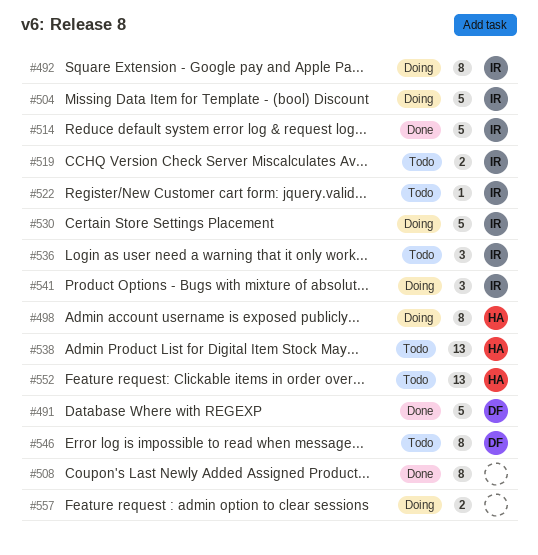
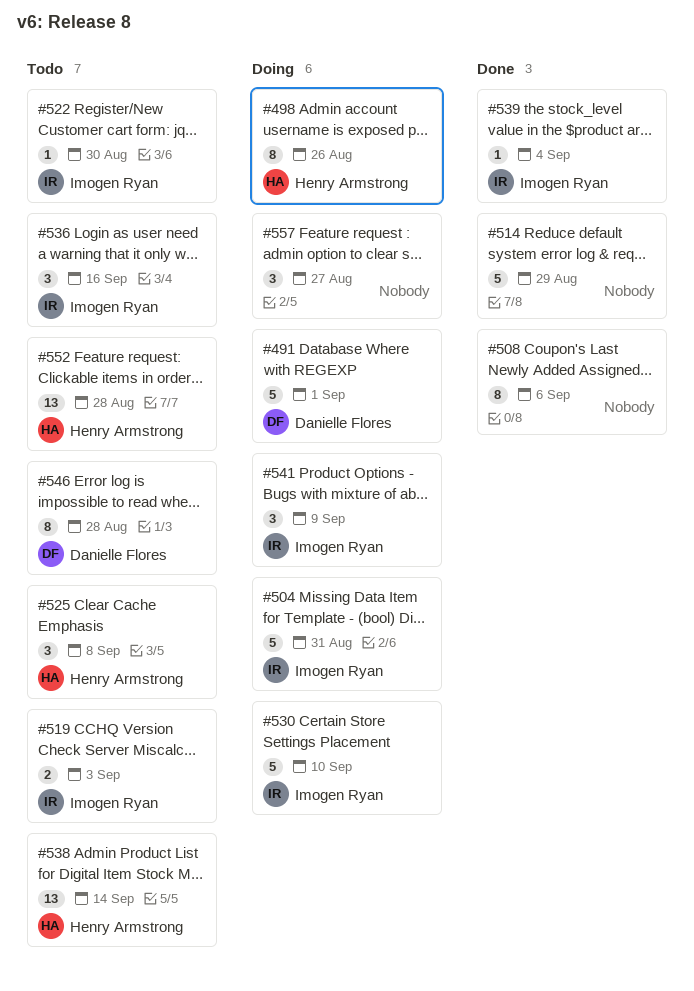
#491, status: Done -> Doing
#492: present -> none
#514, owner: Imogen Ryan -> none
#525: none -> present
#539: none -> present
#557, estimate: 2 -> 3

